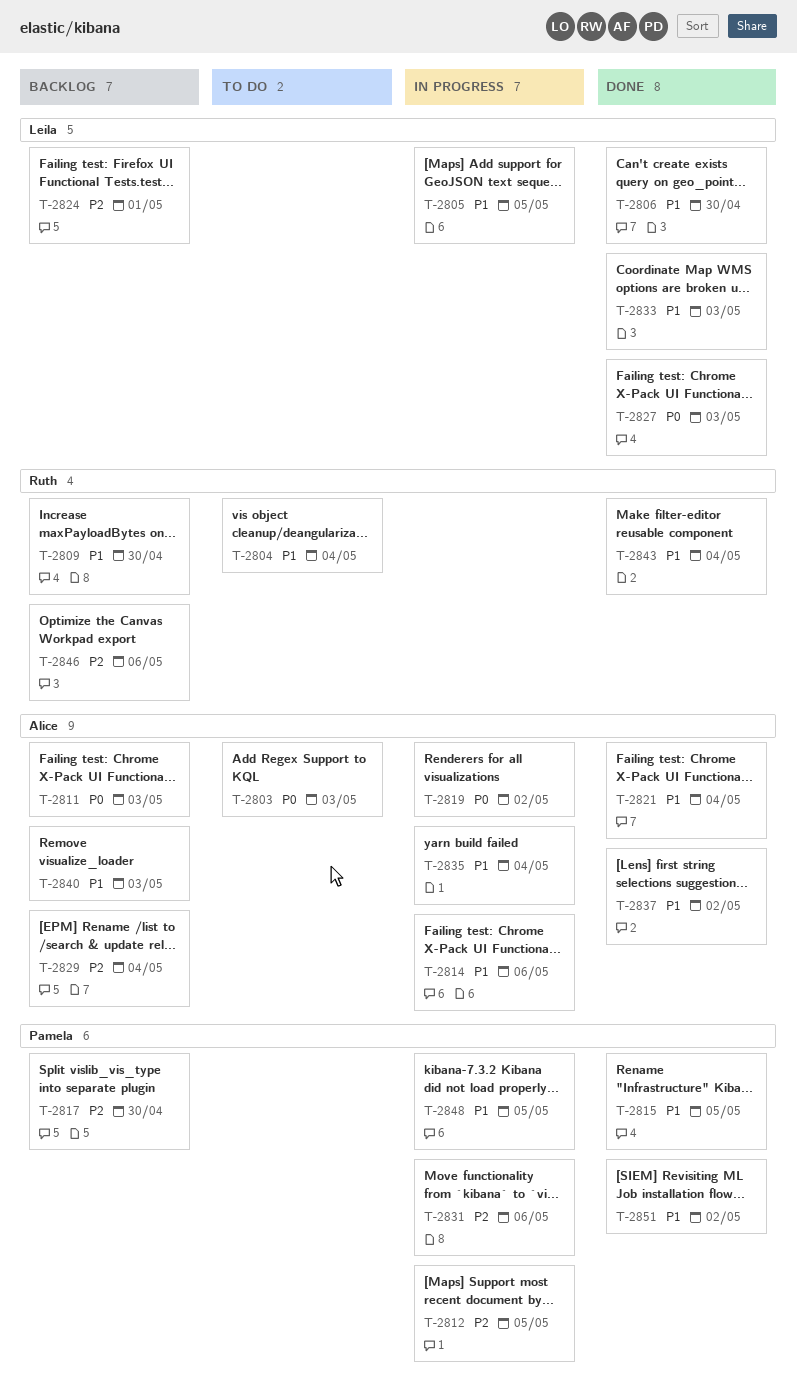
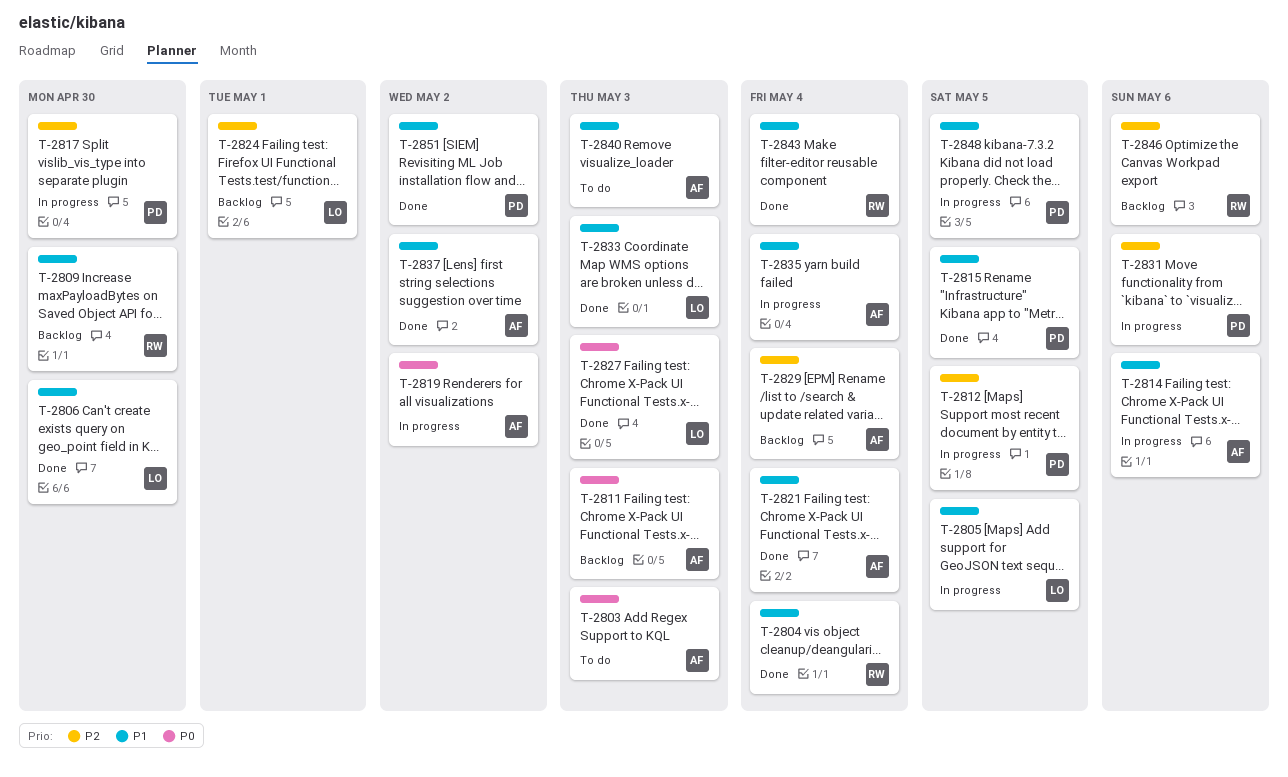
T-2804, status: To do -> Done
T-2817, status: Backlog -> In progress
T-2840, status: Backlog -> To do

